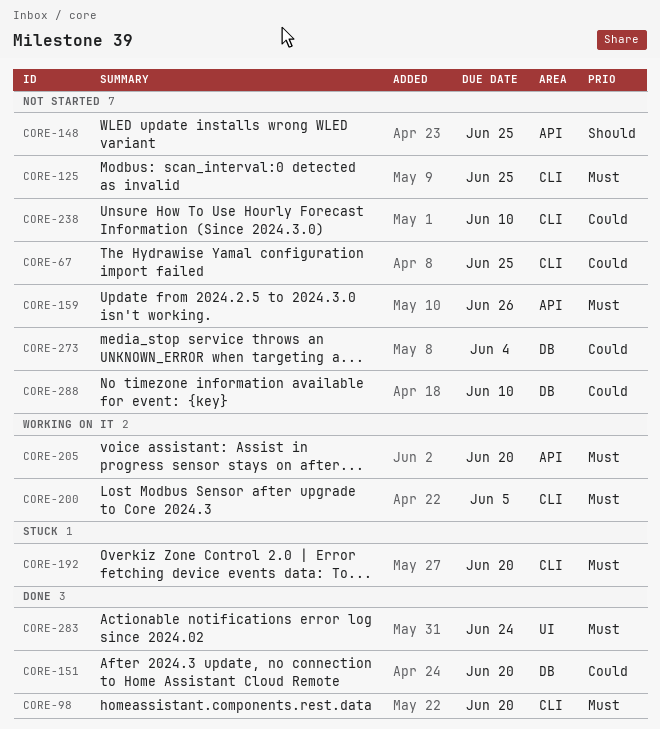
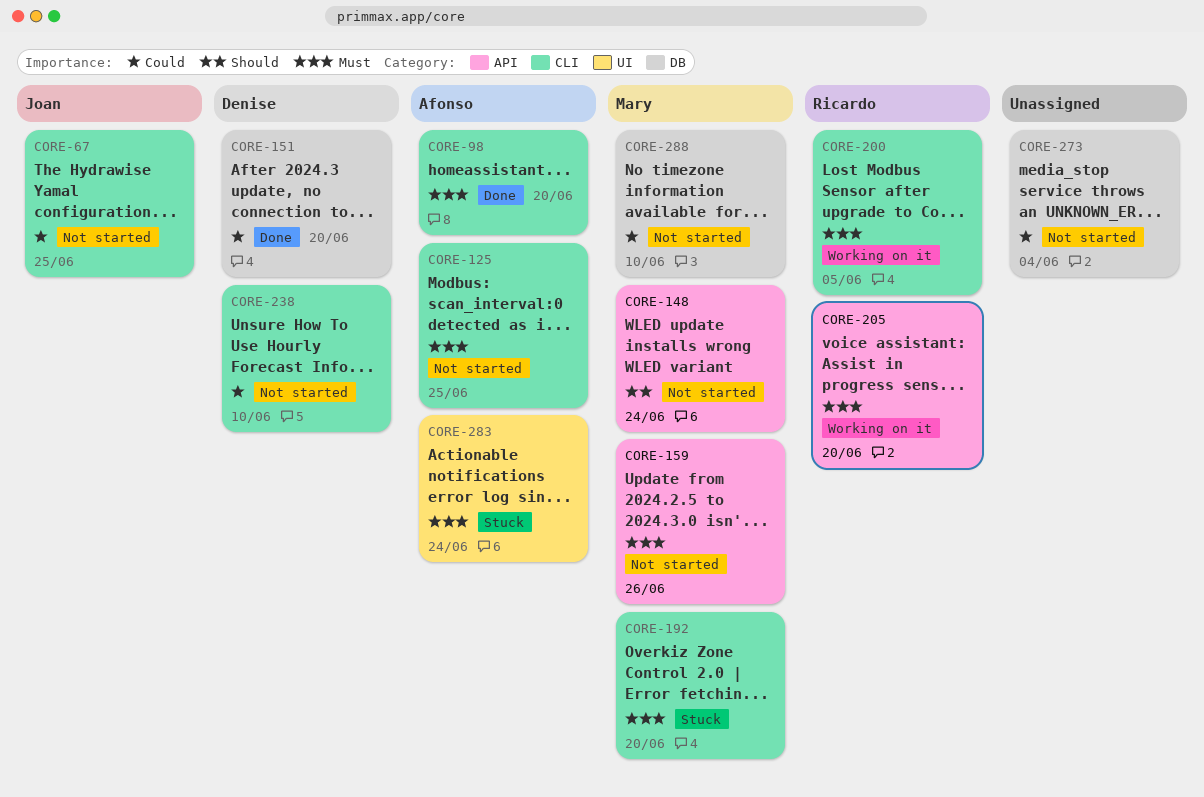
CORE-148, due: Jun 25 -> Jun 24
CORE-283, status: Done -> Stuck

